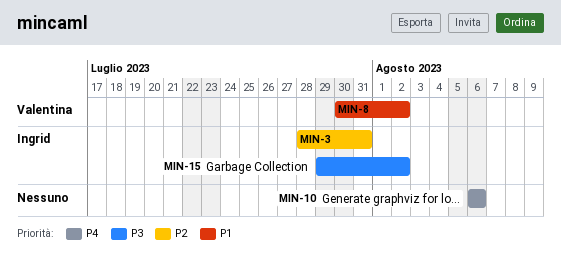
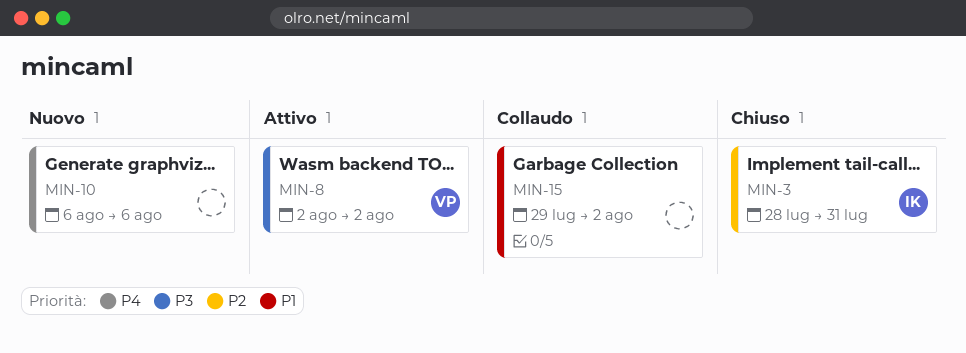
MIN-8, priority: P1 -> P3
MIN-8, start: Jul 30 -> Aug 2
MIN-15, owner: Ingrid -> none
MIN-15, priority: P3 -> P1

